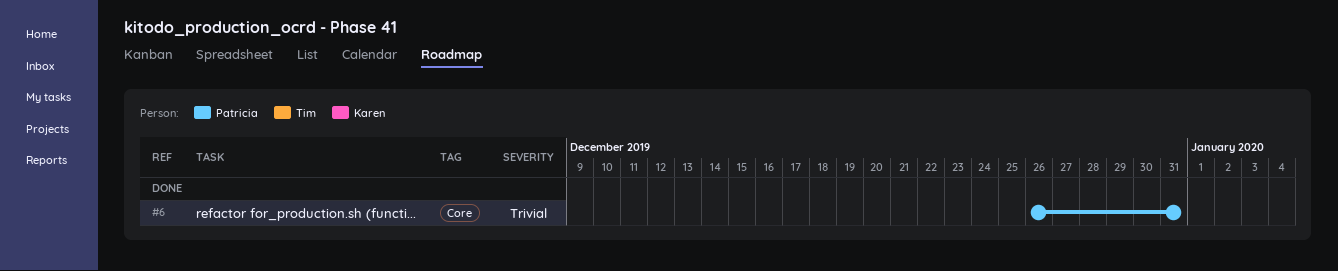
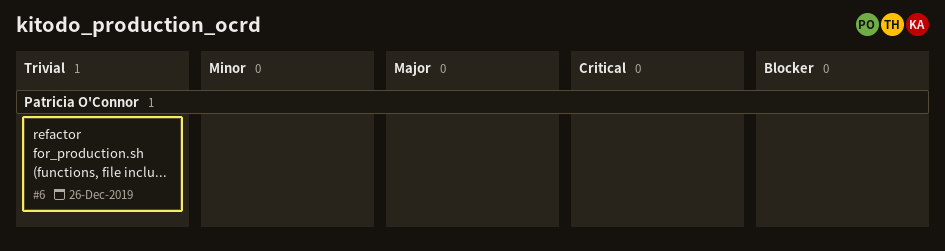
#6, due: Dec 31 -> Dec 26

